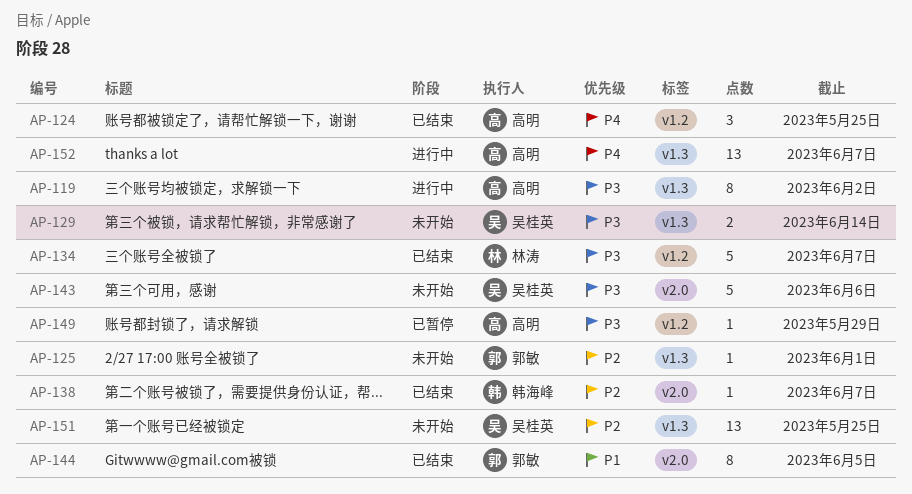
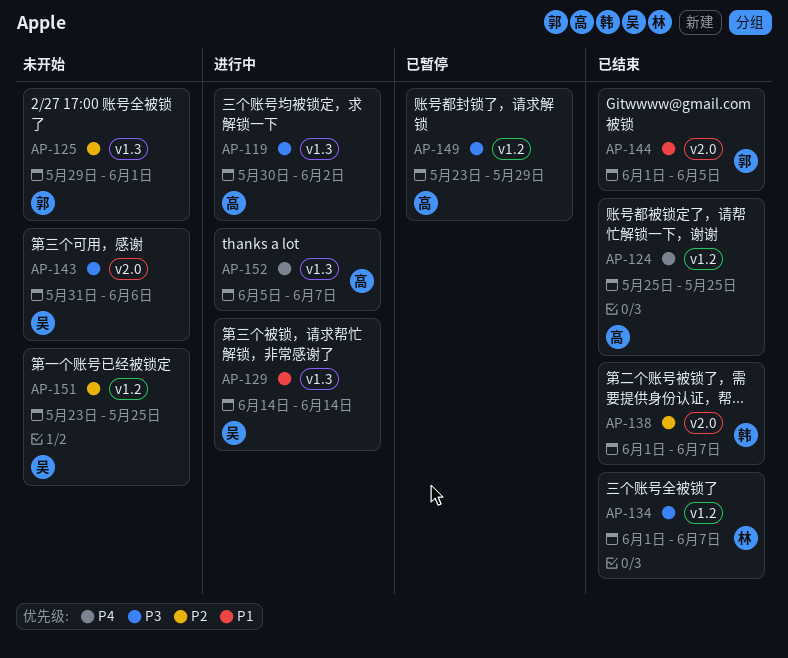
AP-129, status: 未开始 -> 进行中
AP-129, priority: P3 -> P1
AP-151, label: v1.3 -> v1.2

